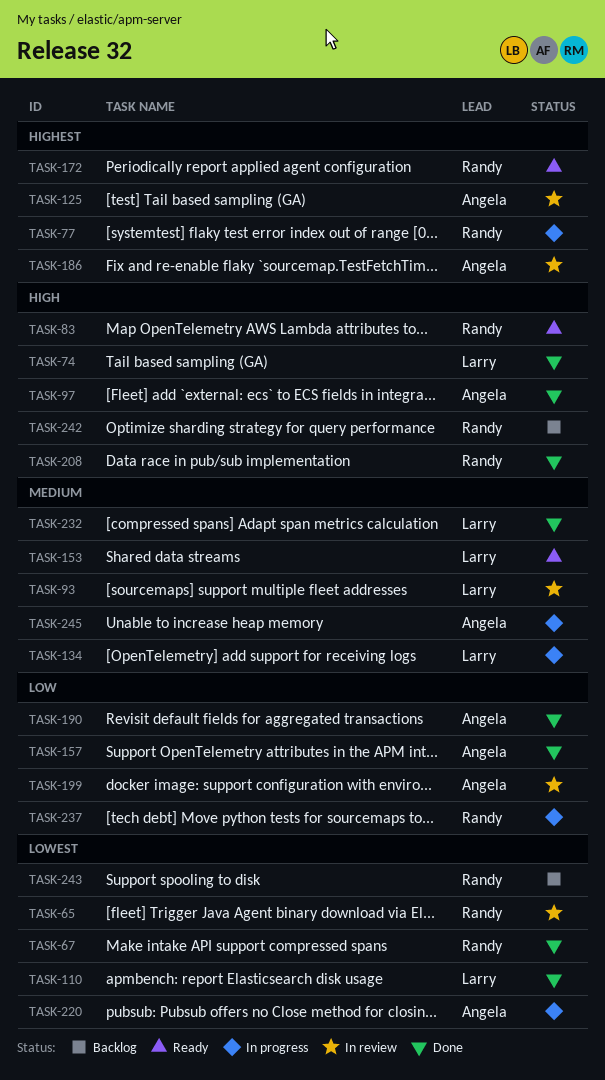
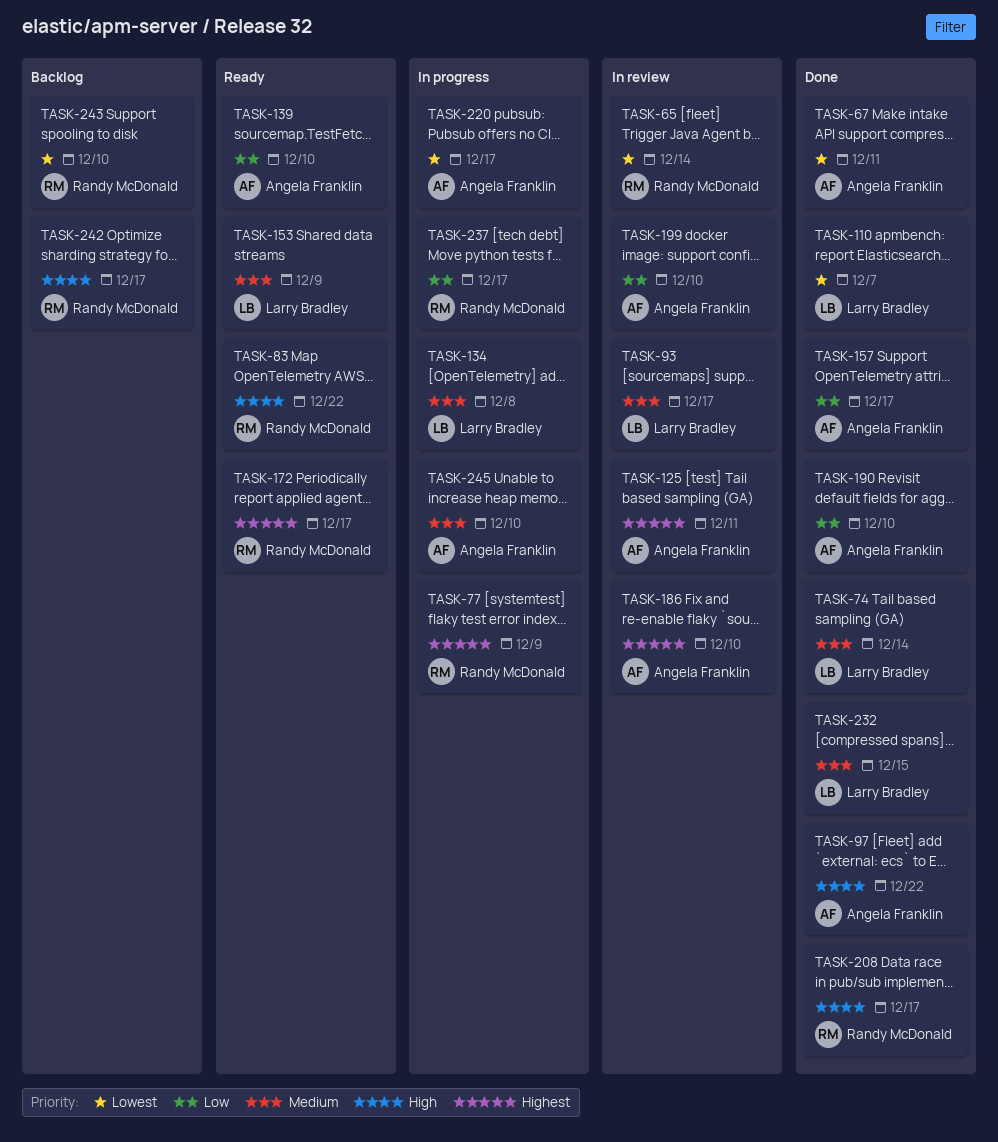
TASK-67, owner: Randy McDonald -> Angela Franklin
TASK-74, priority: High -> Medium
TASK-139: none -> present

